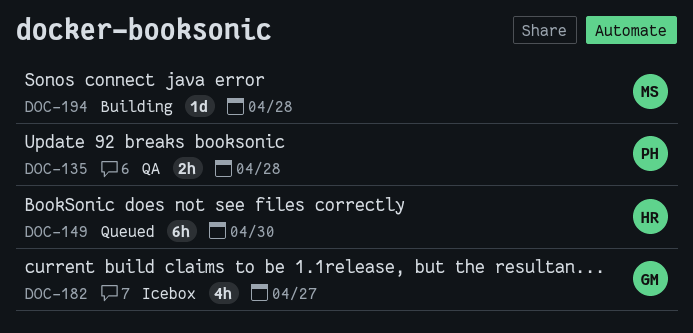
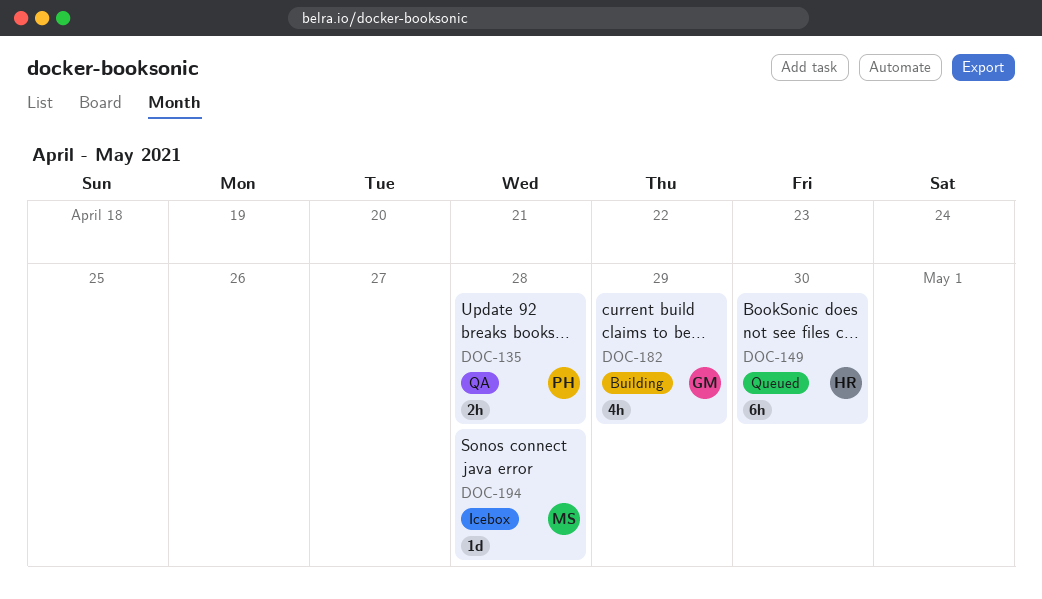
DOC-182, status: Icebox -> Building
DOC-182, due: Apr 27 -> Apr 29
DOC-194, status: Building -> Icebox

